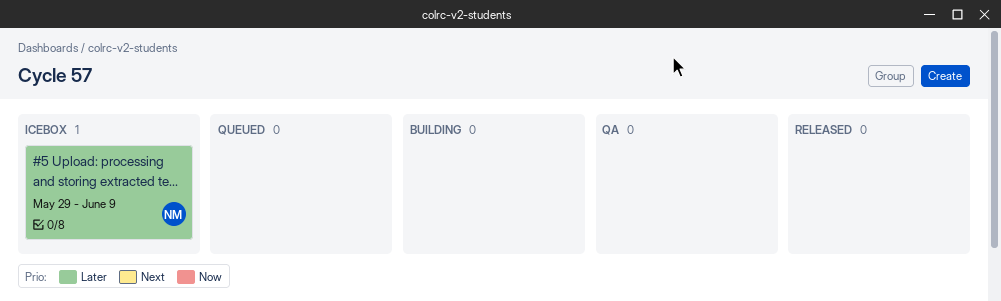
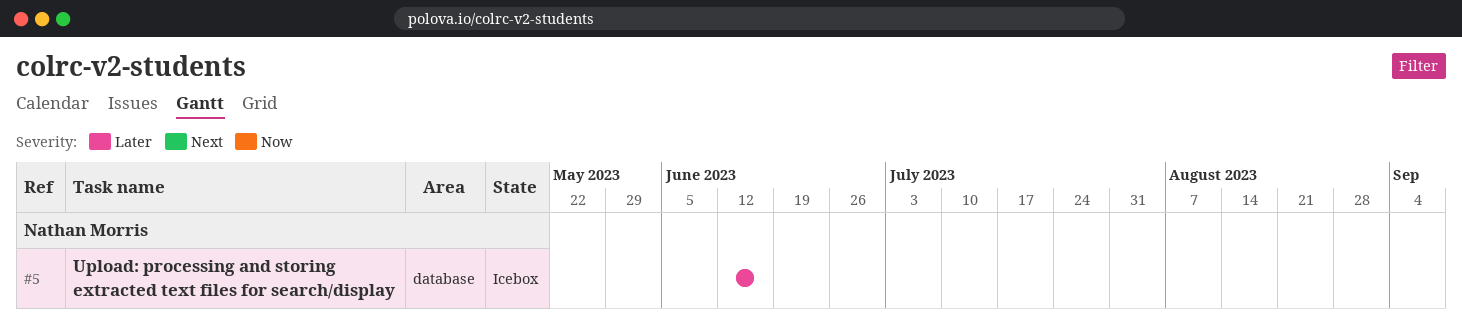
#5, start: May 29 -> Jun 12
#5, due: Jun 9 -> Jun 16

